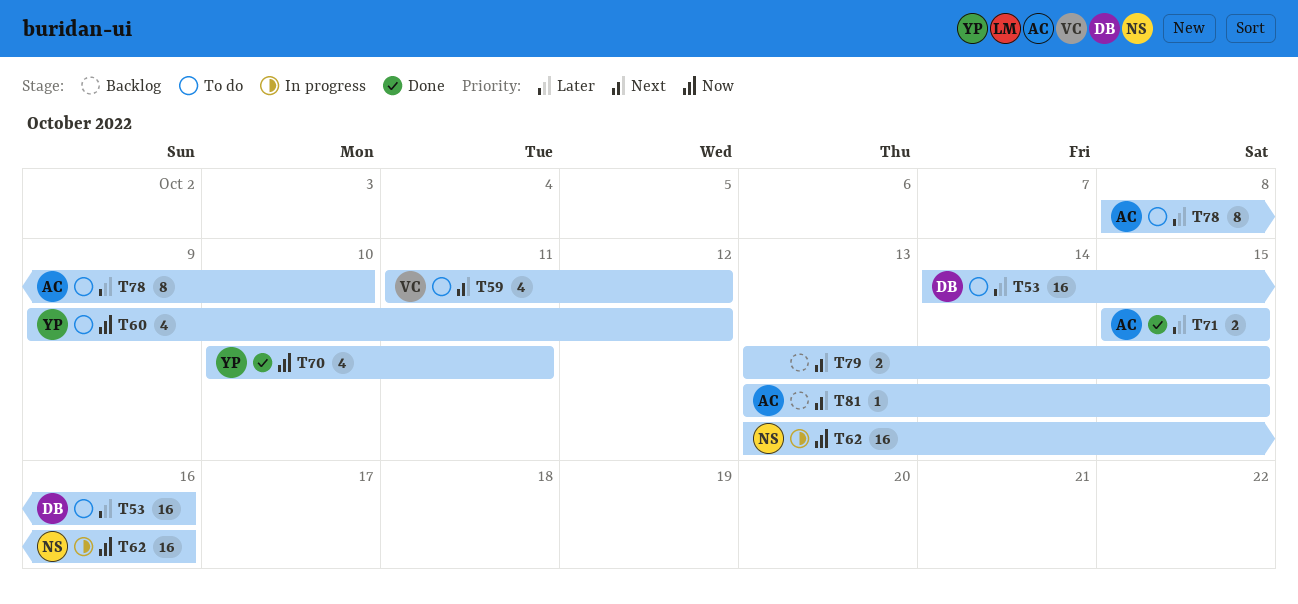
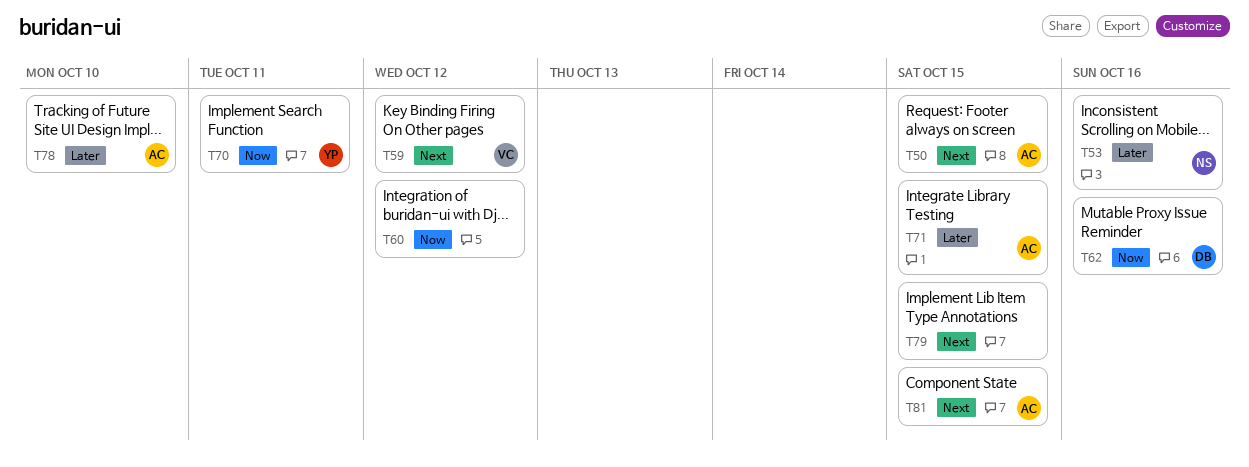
T50: none -> present
T53, owner: DB -> NS
T60, owner: YP -> none
T62, owner: NS -> DB

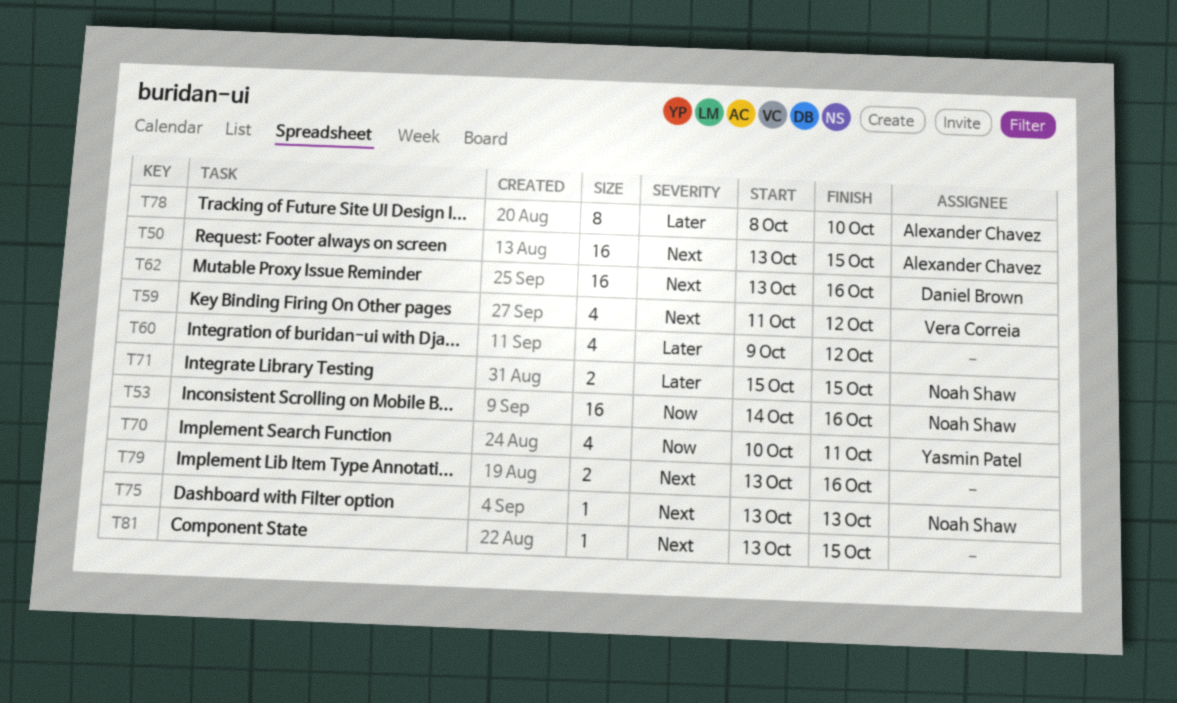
T53, priority: Later -> Now
T60, priority: Now -> Later
T62, priority: Now -> Next
T71, owner: Alexander Chavez -> Noah Shaw
T75: none -> present
T79, due: Oct 15 -> Oct 16
T81, owner: Alexander Chavez -> none

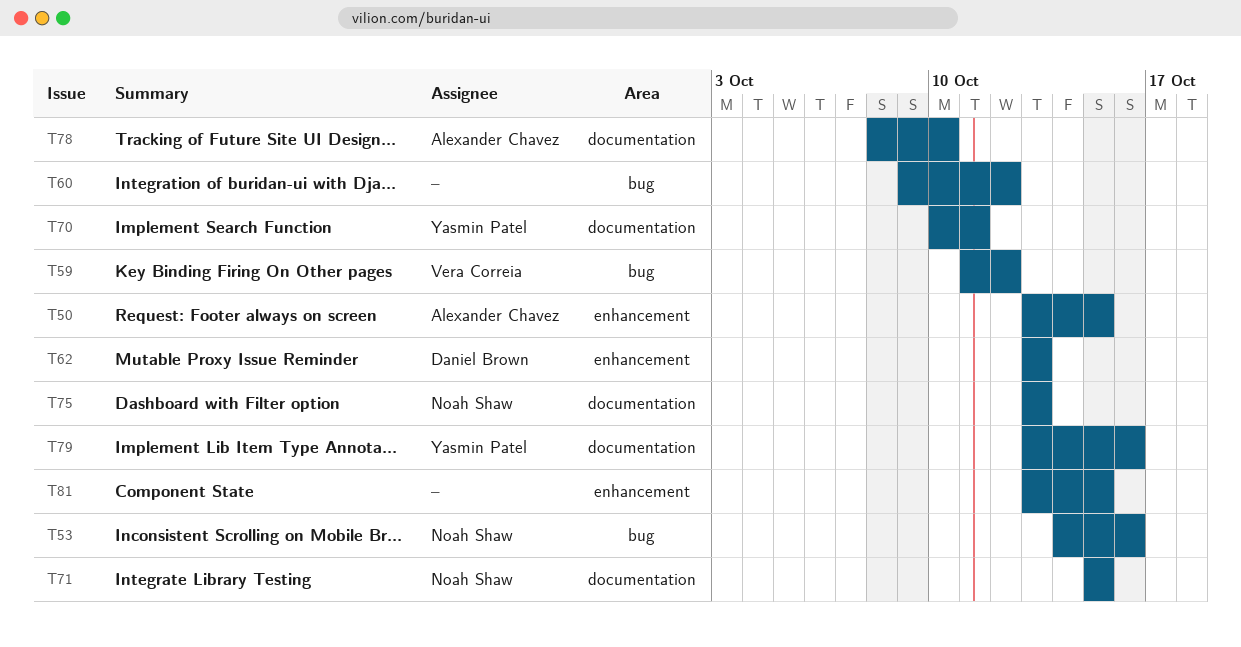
T62, due: Oct 16 -> Oct 13
T79, owner: none -> Yasmin Patel

